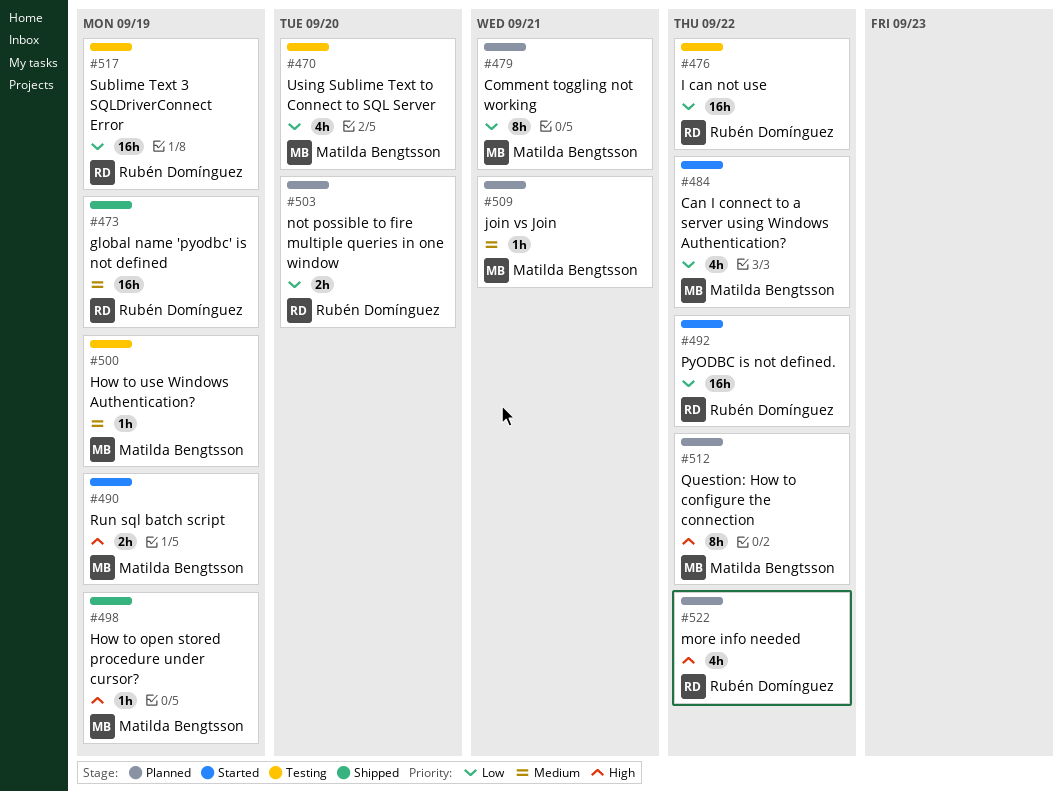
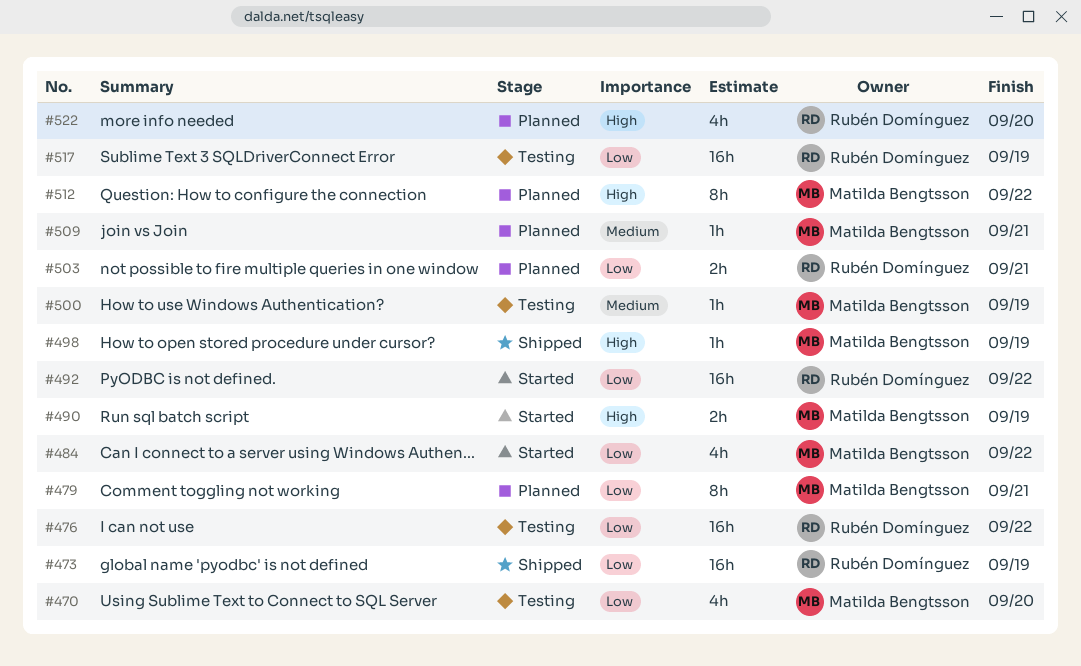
#473, priority: Medium -> Low
#503, due: Sep 20 -> Sep 21
#522, due: Sep 22 -> Sep 20

